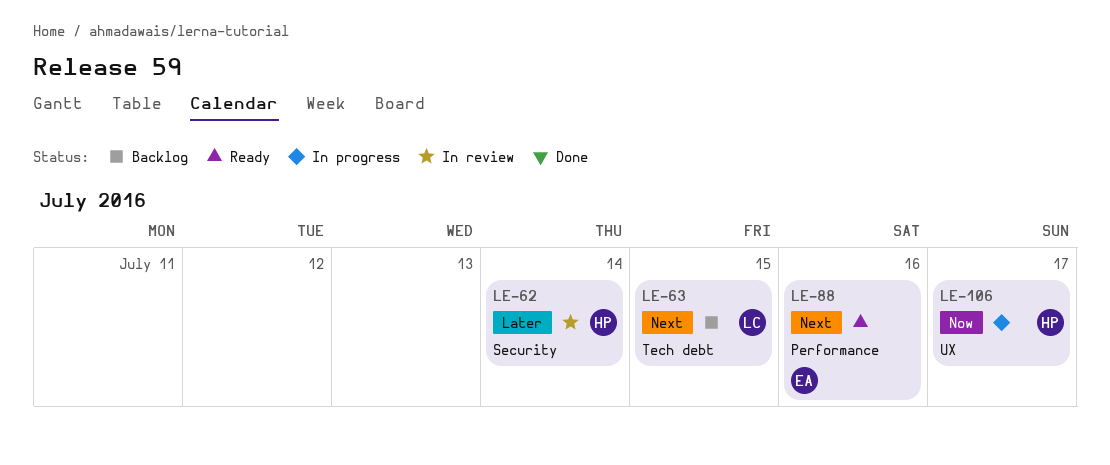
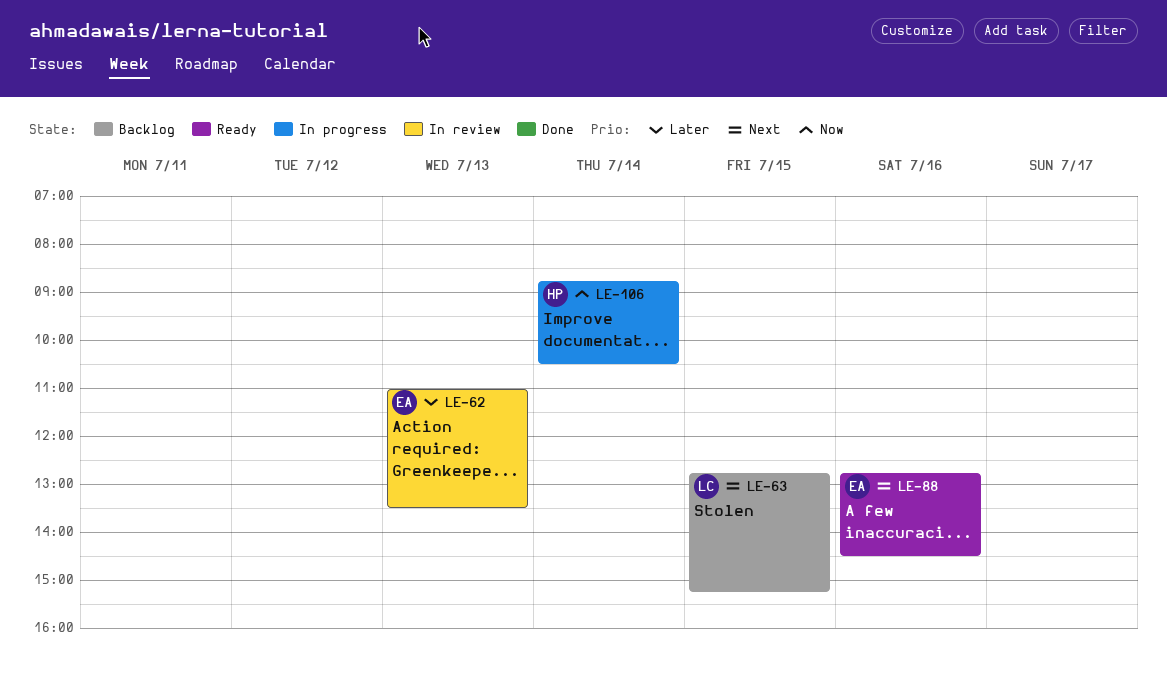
LE-62, owner: HP -> EA
LE-62, day: Jul 14 -> Jul 13
LE-106, day: Jul 17 -> Jul 14

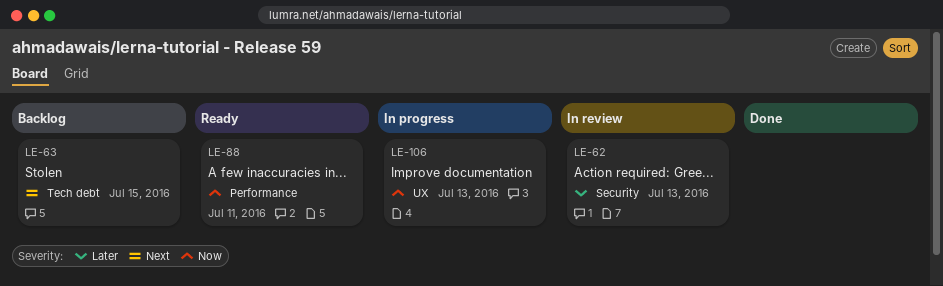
LE-88, priority: Next -> Now
LE-88, day: Jul 16 -> Jul 11
LE-106, day: Jul 14 -> Jul 13

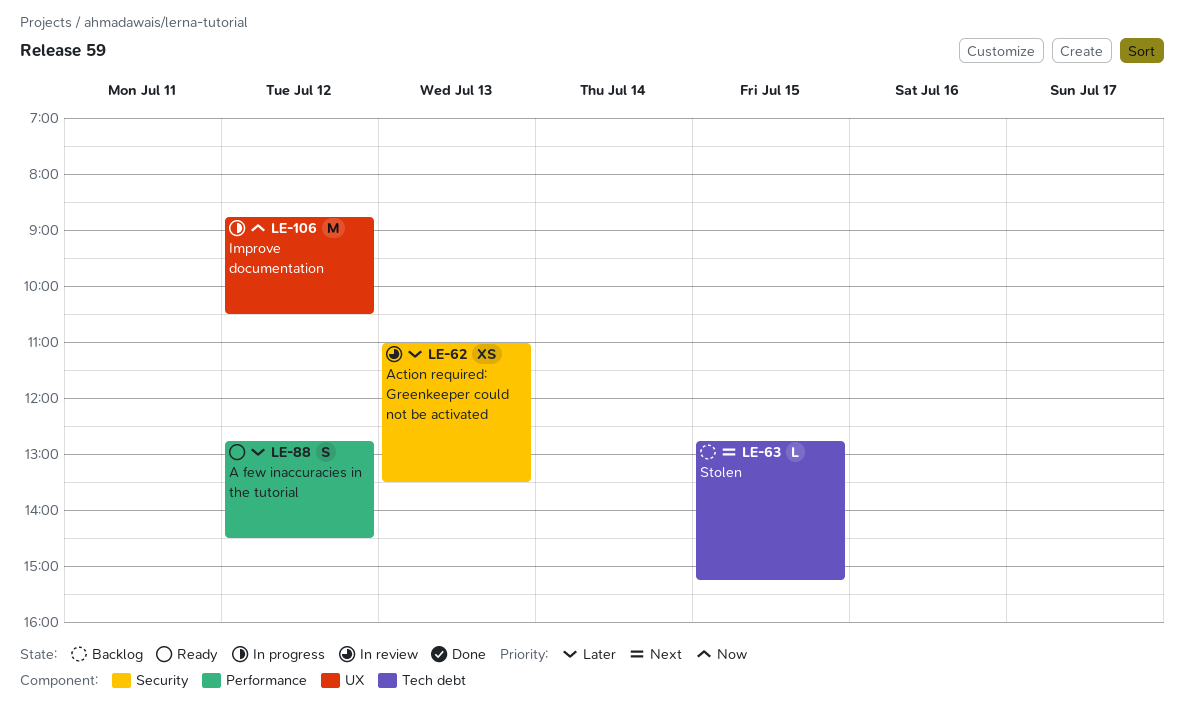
LE-88, priority: Now -> Later
LE-88, day: Jul 11 -> Jul 12
LE-106, day: Jul 13 -> Jul 12

